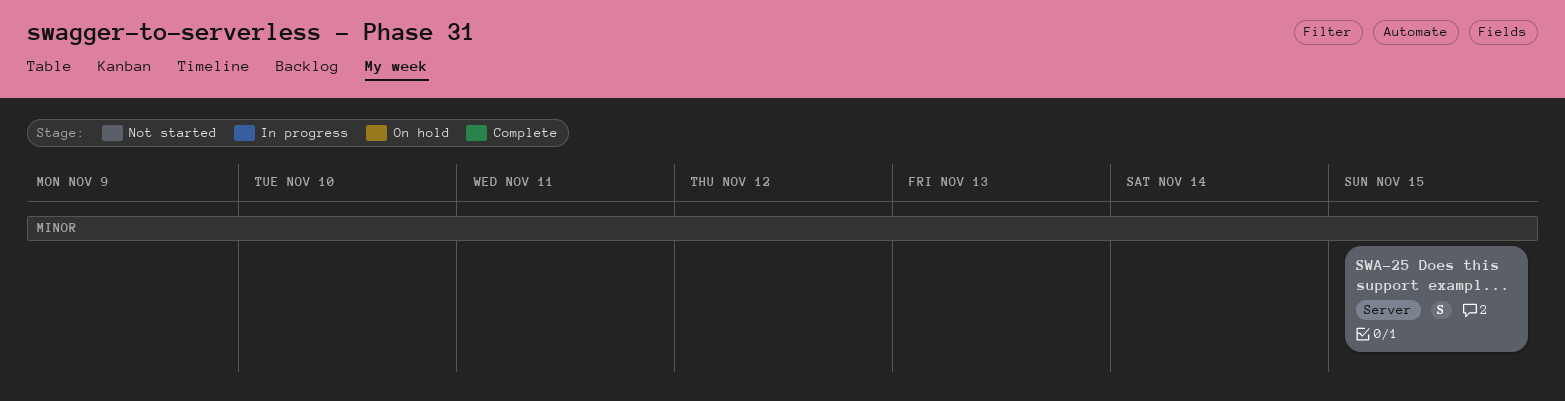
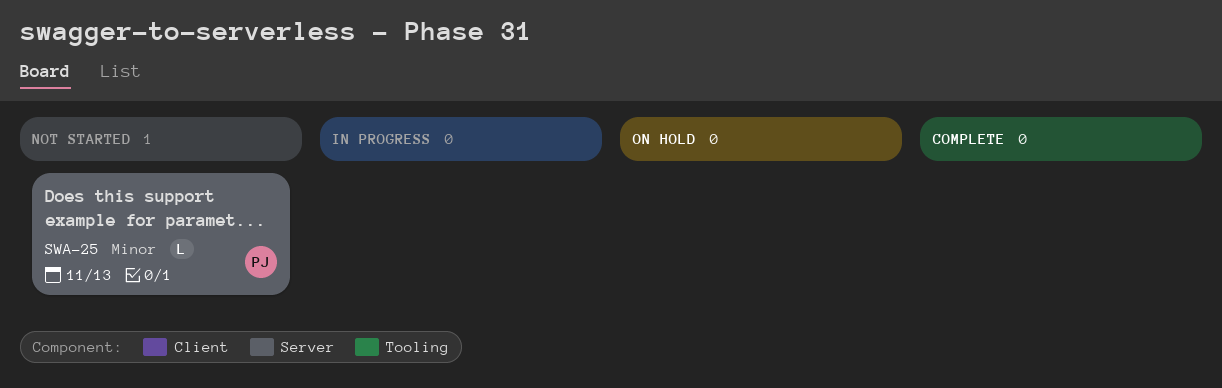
SWA-25, estimate: S -> L
SWA-25, due: Nov 15 -> Nov 13

